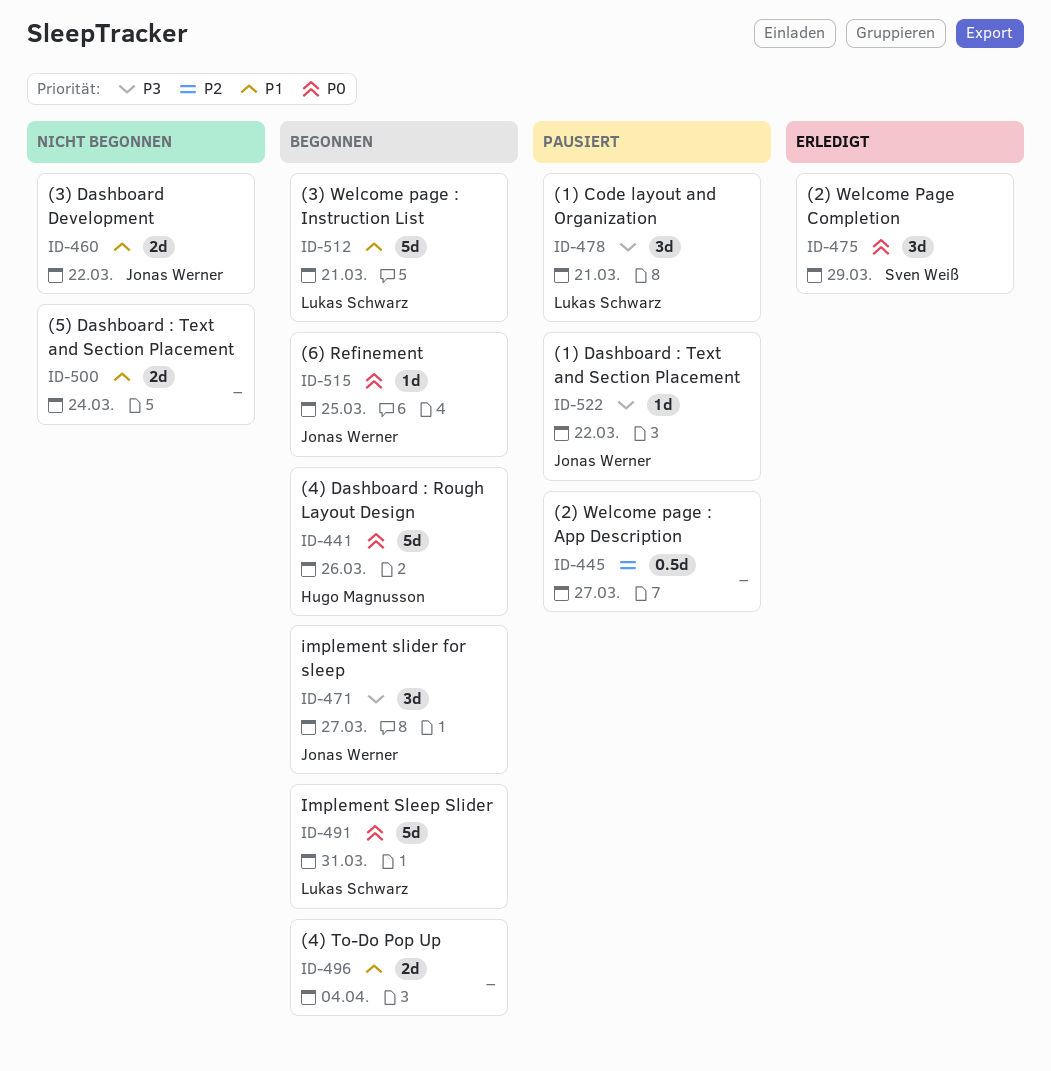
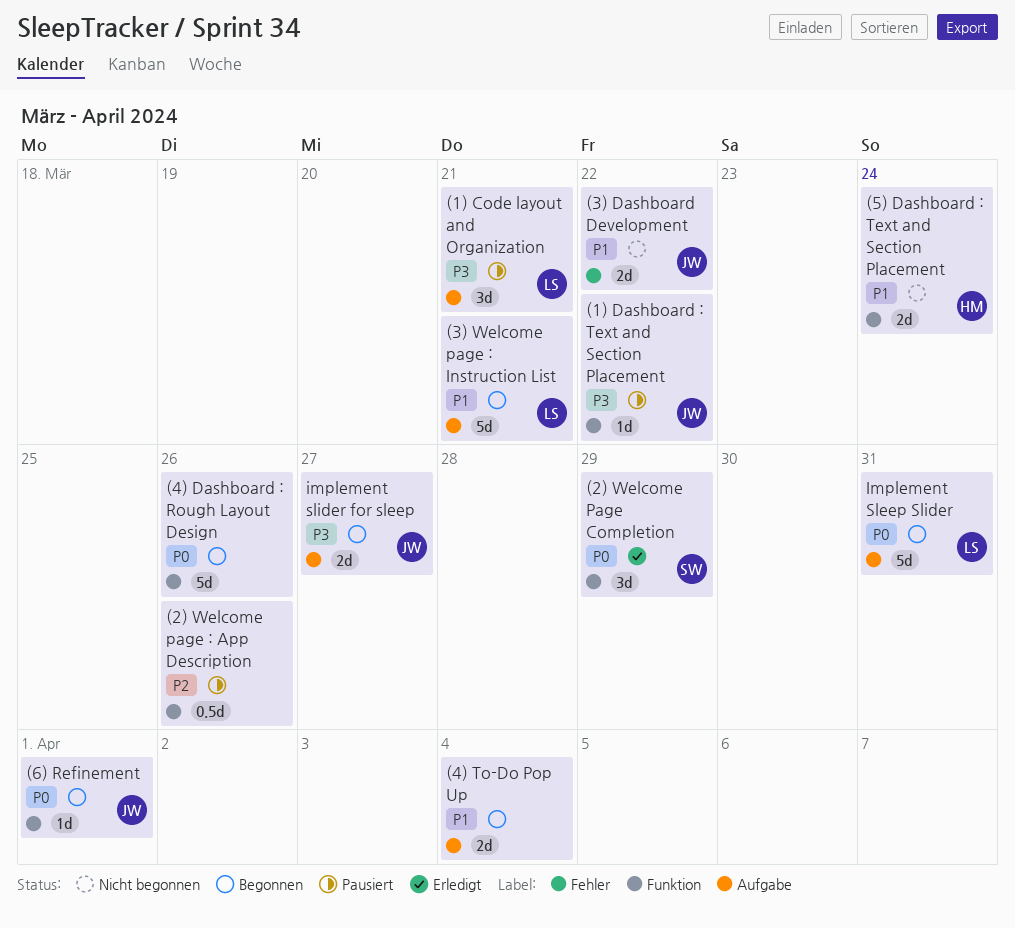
(2) Welcome page : App Description, due: Mar 27 -> Mar 26
(4) Dashboard : Rough Layout Design, owner: Hugo Magnusson -> none
(5) Dashboard : Text and Section Placement, owner: none -> Hugo Magnusson
(6) Refinement, due: Mar 25 -> Apr 1
implement slider for sleep, estimate: 3d -> 2d

